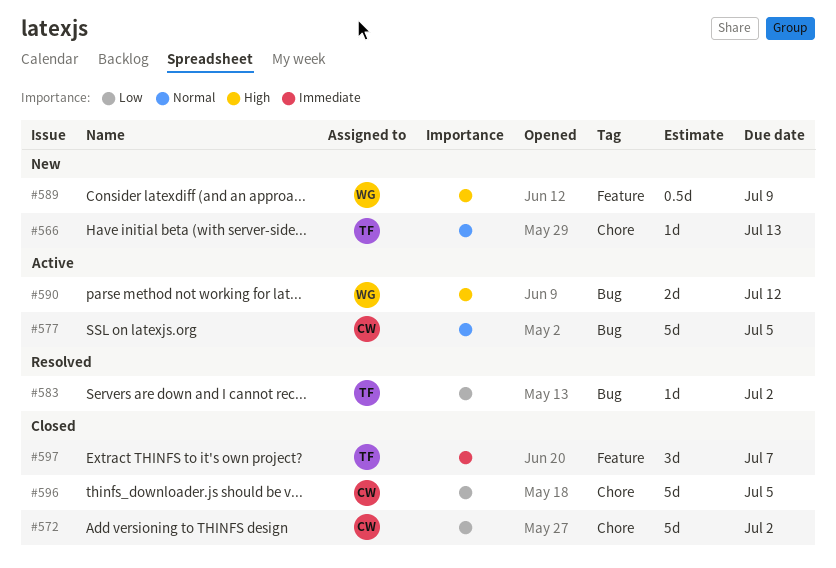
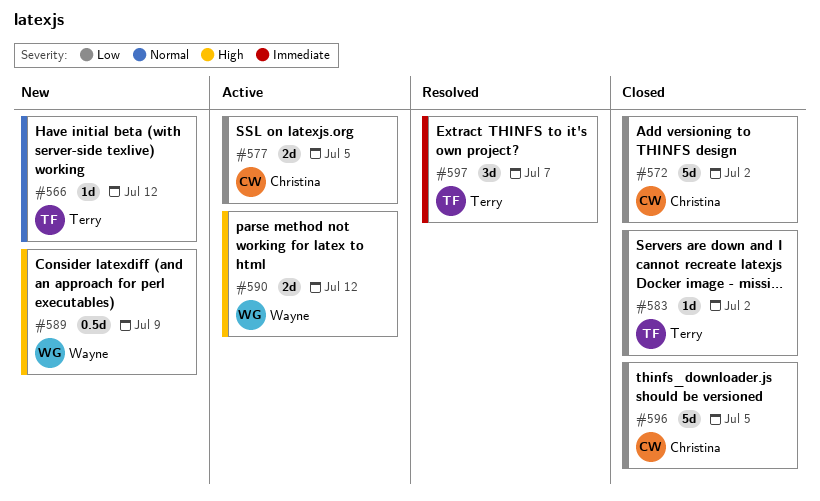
#566, due: Jul 13 -> Jul 12
#577, priority: Normal -> Low
#577, estimate: 5d -> 2d
#583, status: Resolved -> Closed
#597, status: Closed -> Resolved

